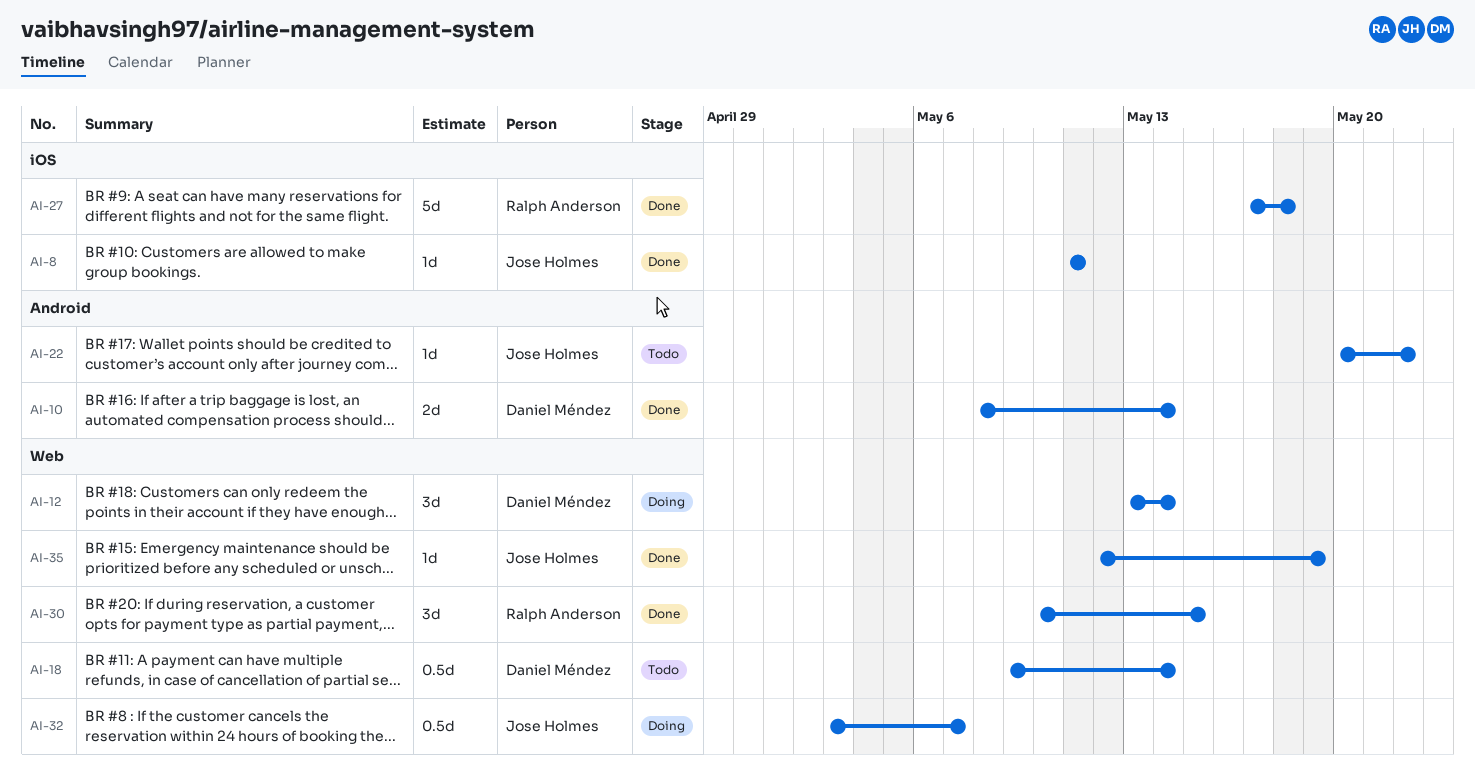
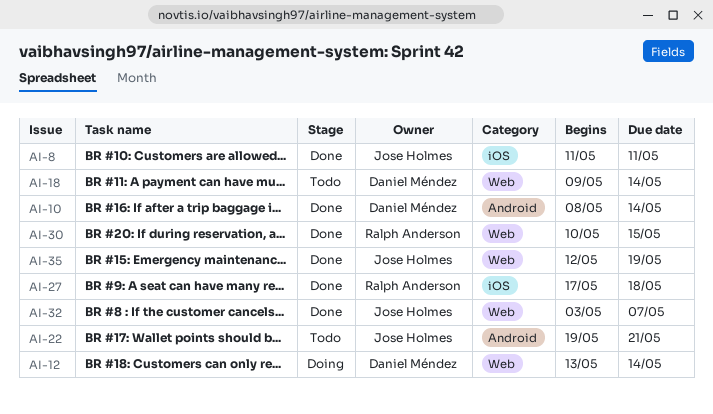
AI-22, start: May 20 -> May 19
AI-22, due: May 22 -> May 21
AI-32, status: Doing -> Done

